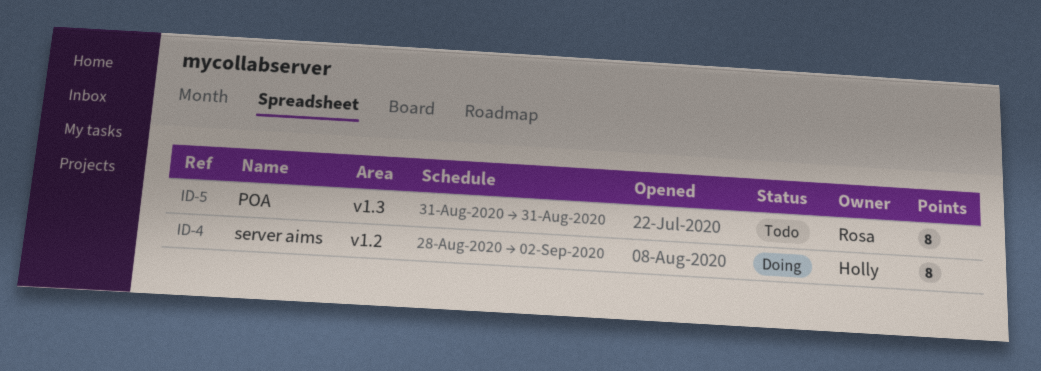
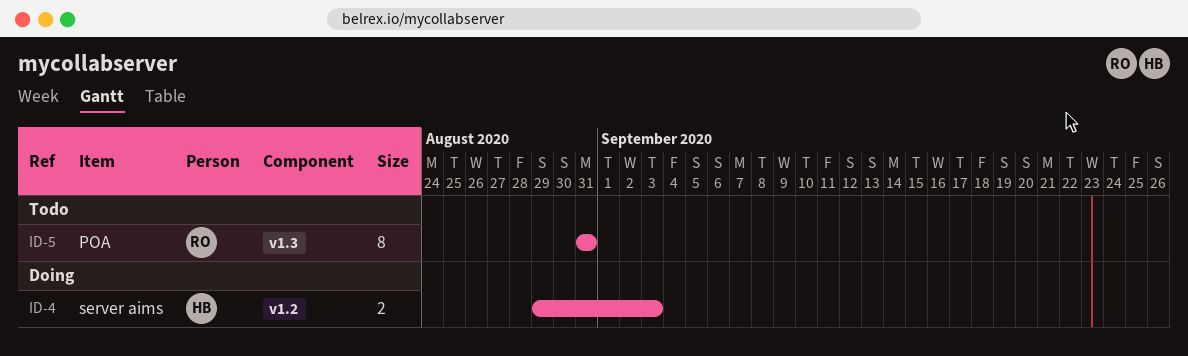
ID-4, estimate: 8 -> 2
ID-4, start: Aug 28 -> Aug 29
ID-4, due: Sep 2 -> Sep 3

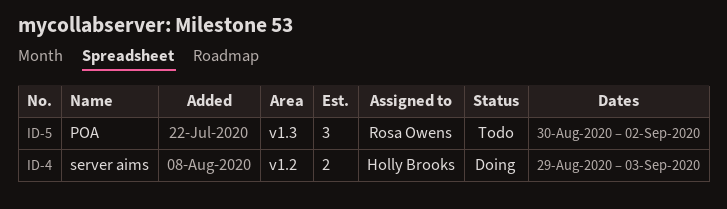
ID-5, estimate: 8 -> 3
ID-5, start: Aug 31 -> Aug 30
ID-5, due: Aug 31 -> Sep 2

